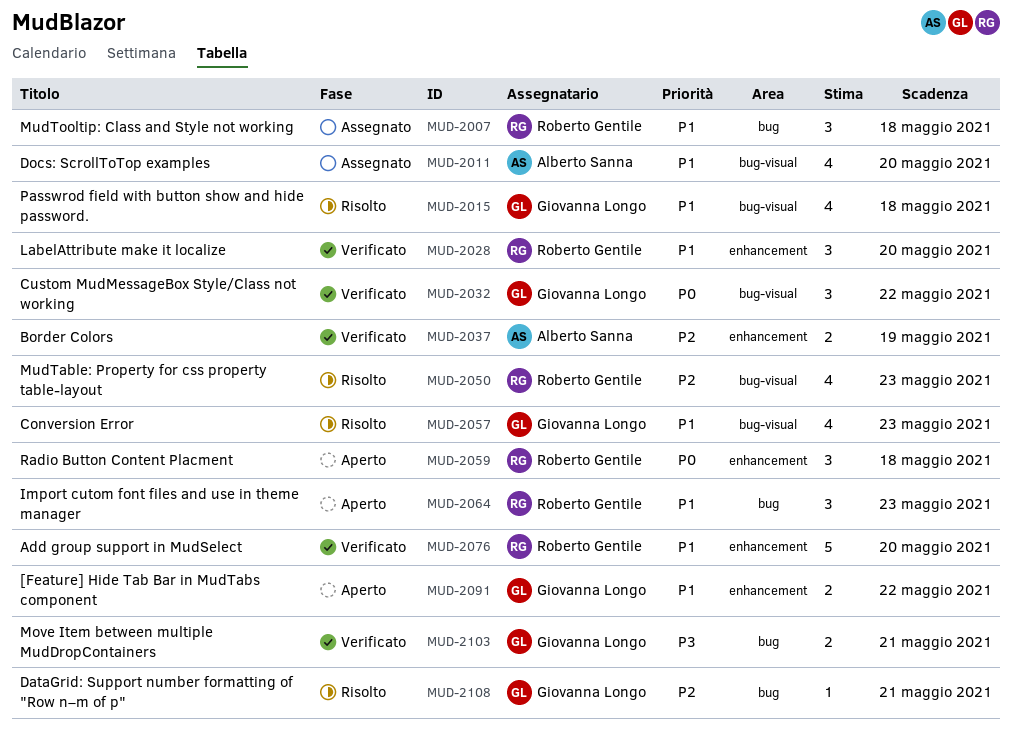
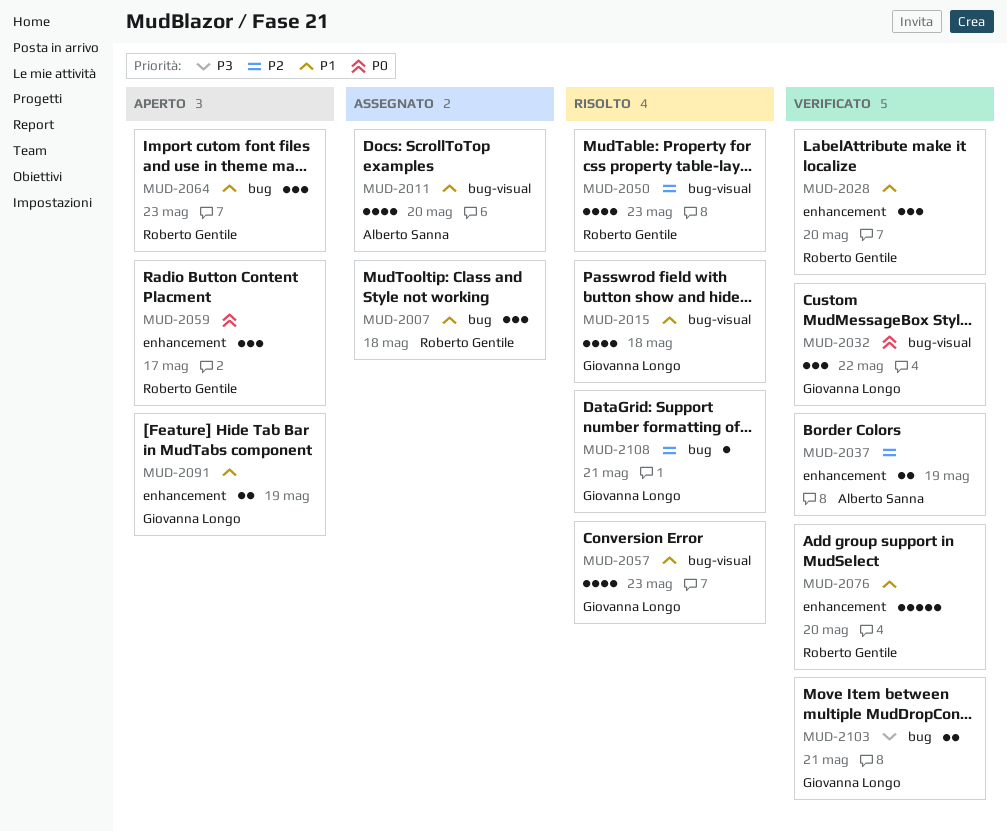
MUD-2059, due: May 18 -> May 17
MUD-2091, due: May 22 -> May 19

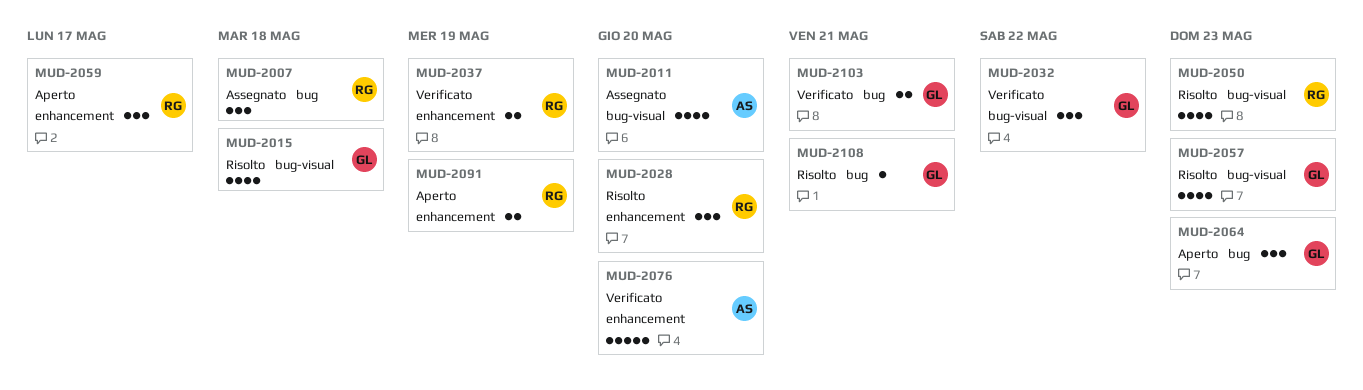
MUD-2028, status: Verificato -> Risolto
MUD-2037, owner: Alberto Sanna -> Roberto Gentile
MUD-2064, owner: Roberto Gentile -> Giovanna Longo
MUD-2076, owner: Roberto Gentile -> Alberto Sanna
MUD-2091, owner: Giovanna Longo -> Roberto Gentile

